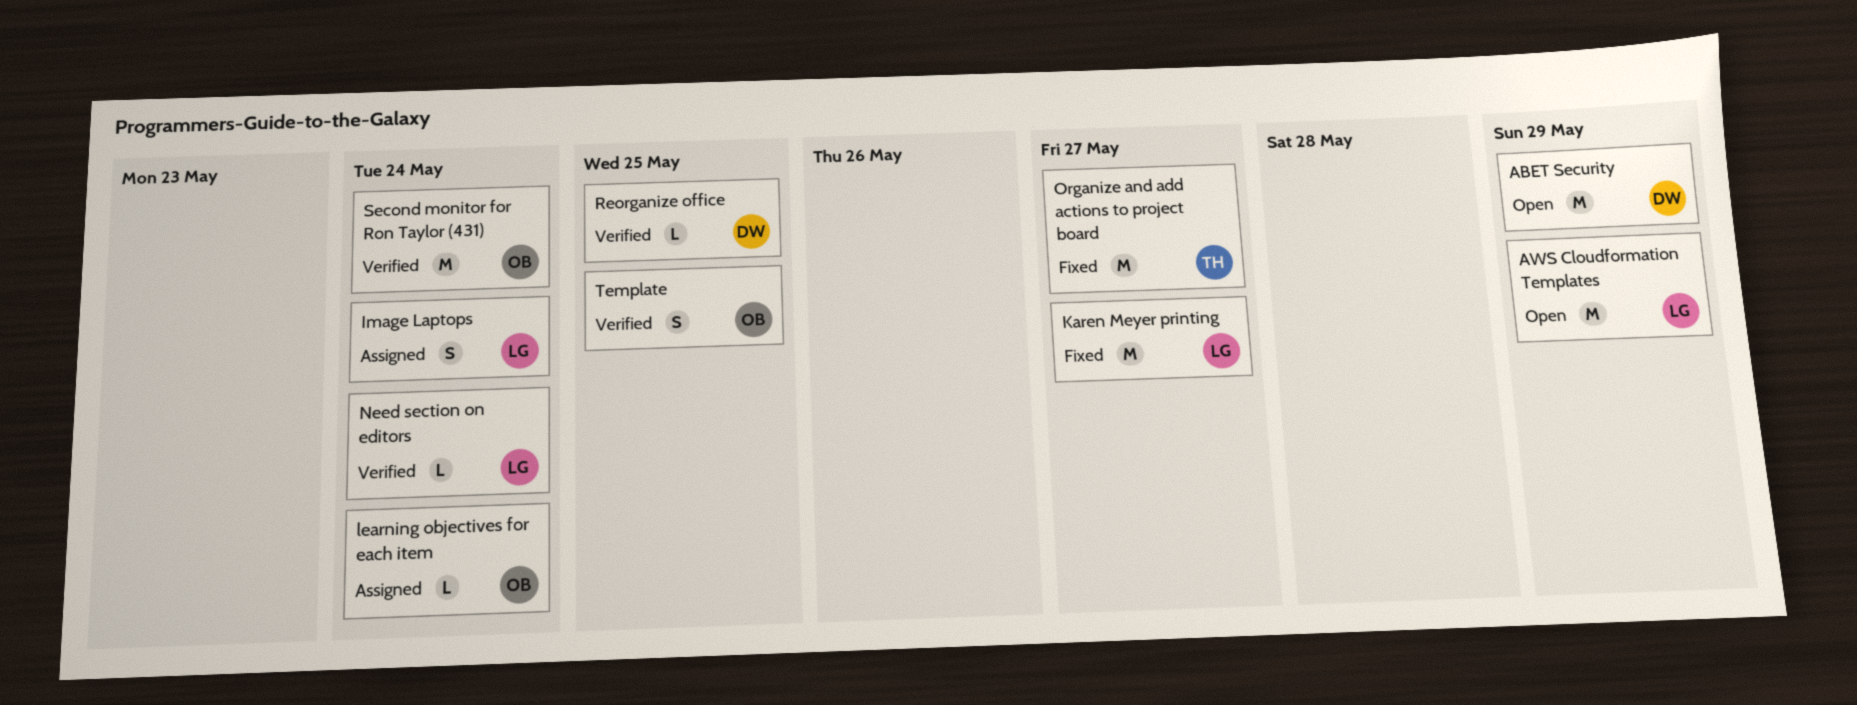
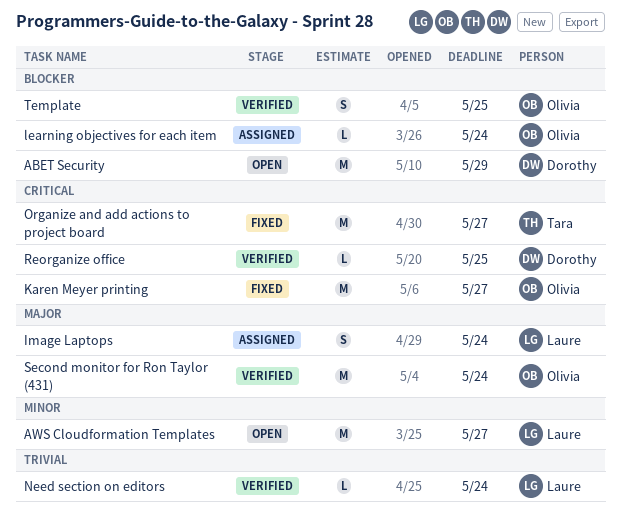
AWS Cloudformation Templates, due: May 29 -> May 27
Karen Meyer printing, owner: Laure -> Olivia

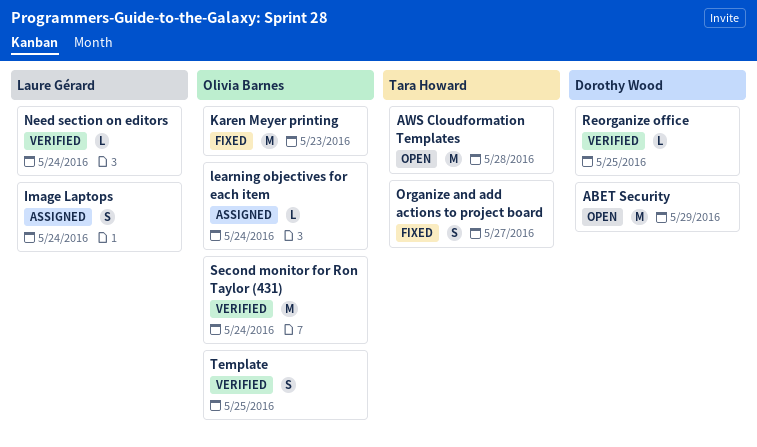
AWS Cloudformation Templates, owner: Laure Gérard -> Tara Howard
AWS Cloudformation Templates, due: May 27 -> May 28
Karen Meyer printing, due: May 27 -> May 23
Organize and add actions to project board, estimate: M -> S

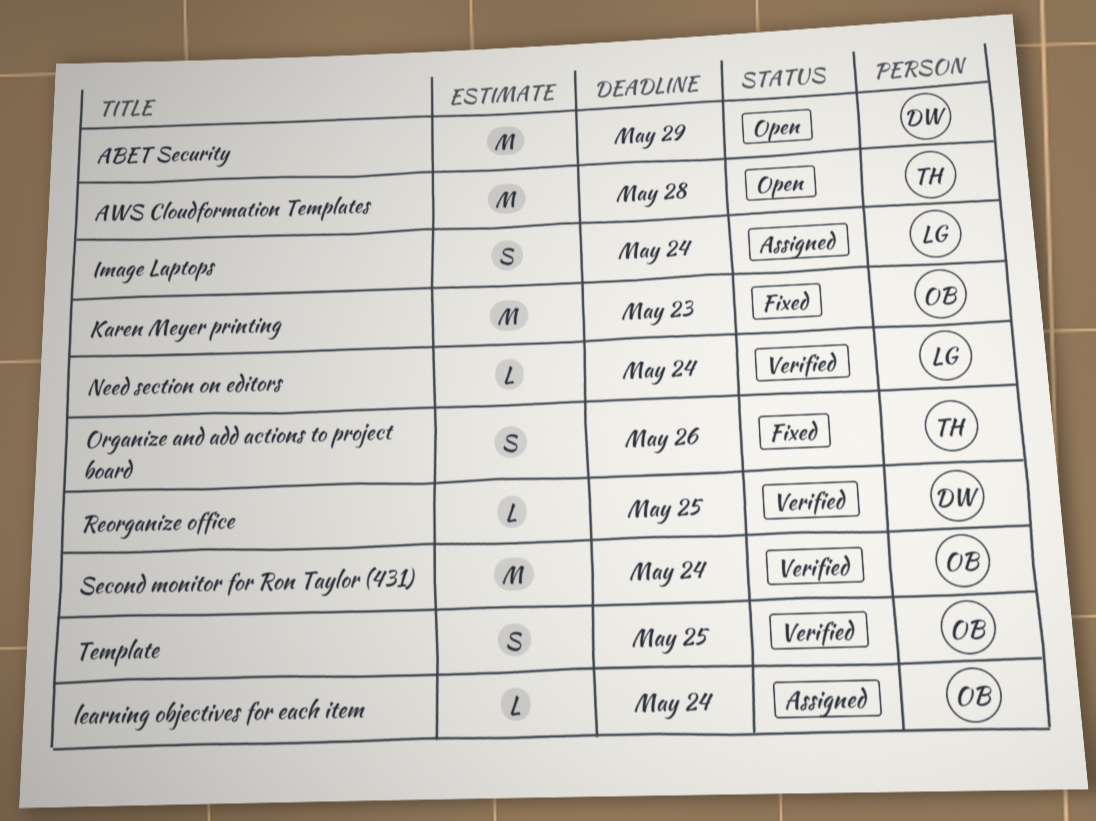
Organize and add actions to project board, due: May 27 -> May 26

